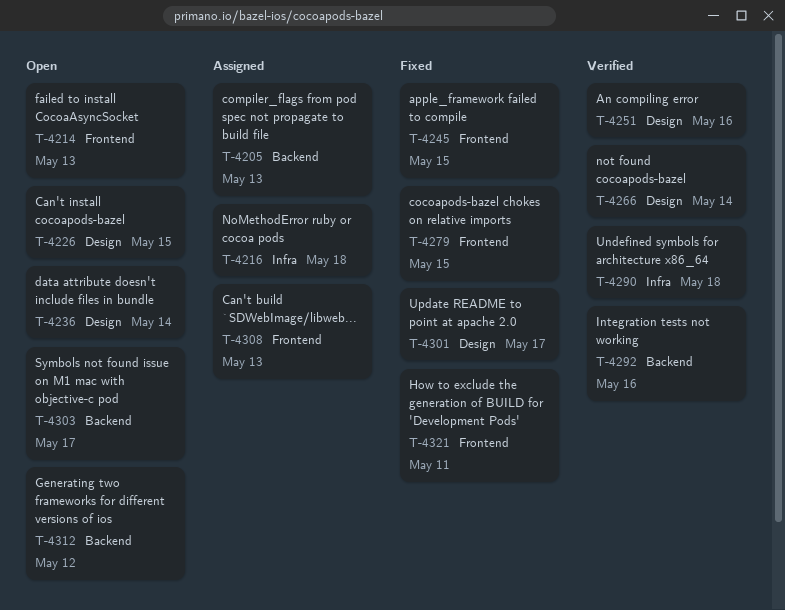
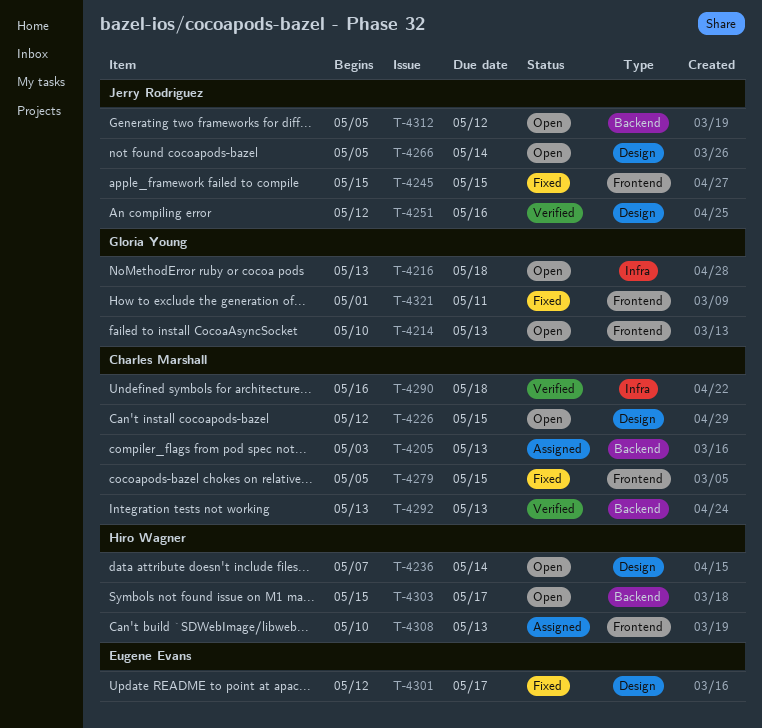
T-4216, status: Assigned -> Open
T-4266, status: Verified -> Open
T-4292, due: May 16 -> May 13

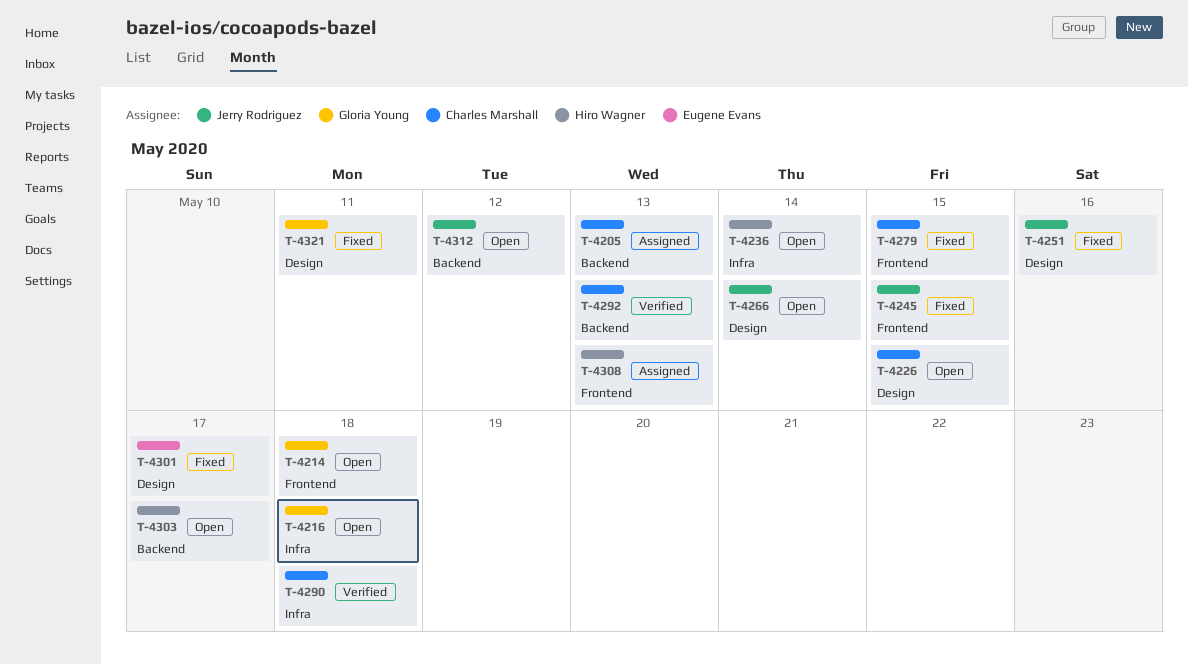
T-4214, due: May 13 -> May 18
T-4236, label: Design -> Infra
T-4251, status: Verified -> Fixed
T-4321, label: Frontend -> Design

